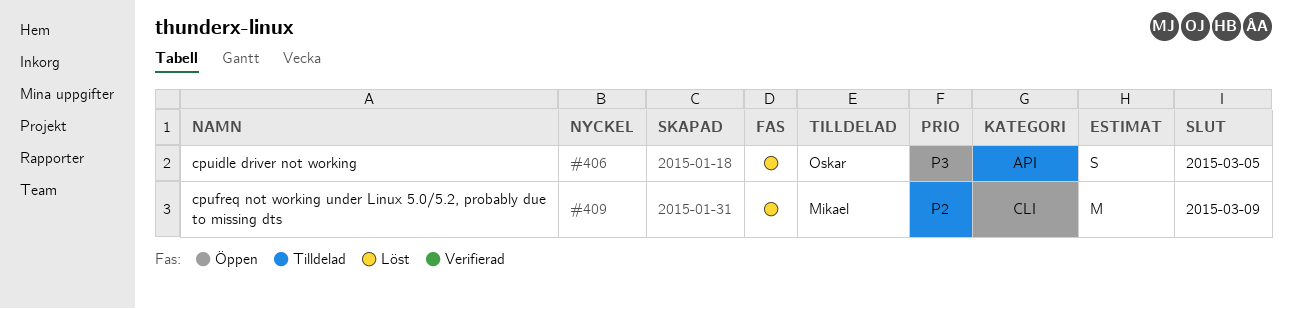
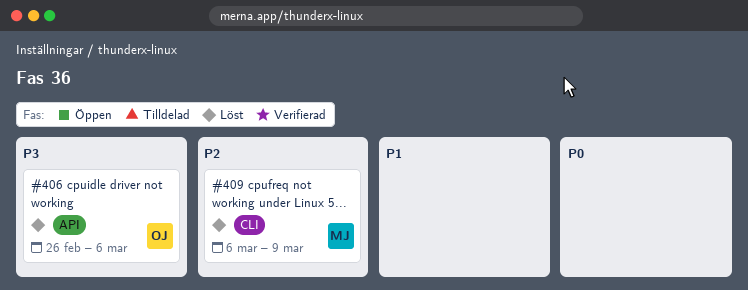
#406, due: Mar 5 -> Mar 6

